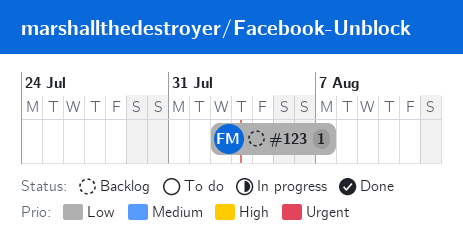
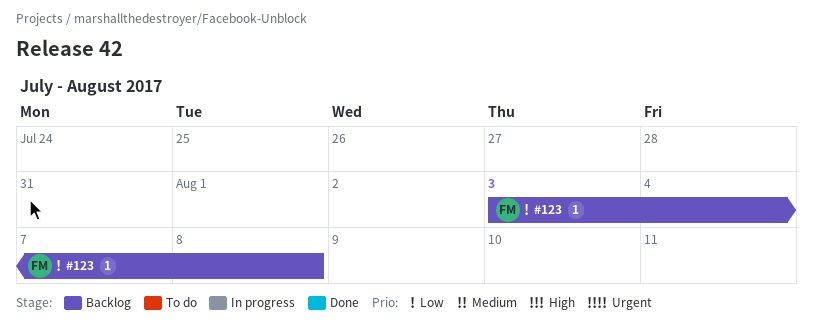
#123, start: Aug 2 -> Aug 3
#123, due: Aug 7 -> Aug 8

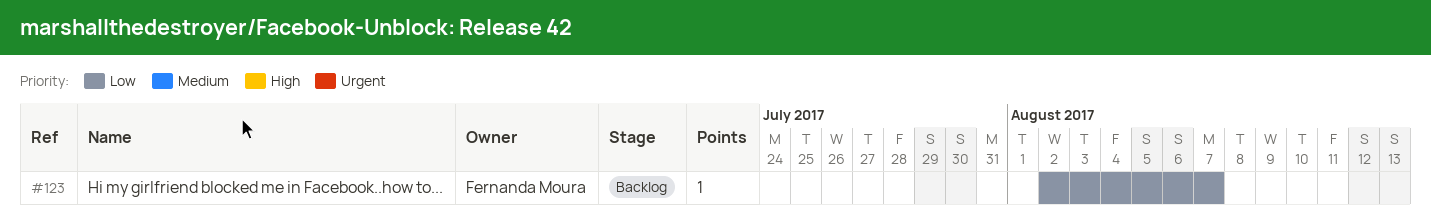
#123, start: Aug 3 -> Aug 2
#123, due: Aug 8 -> Aug 7

